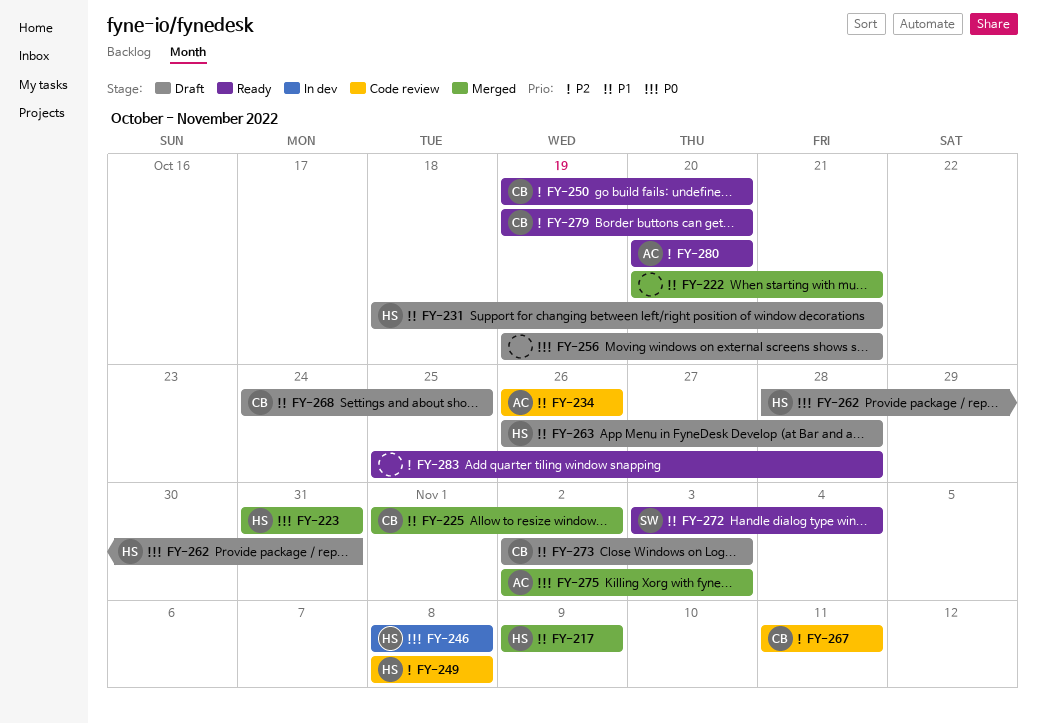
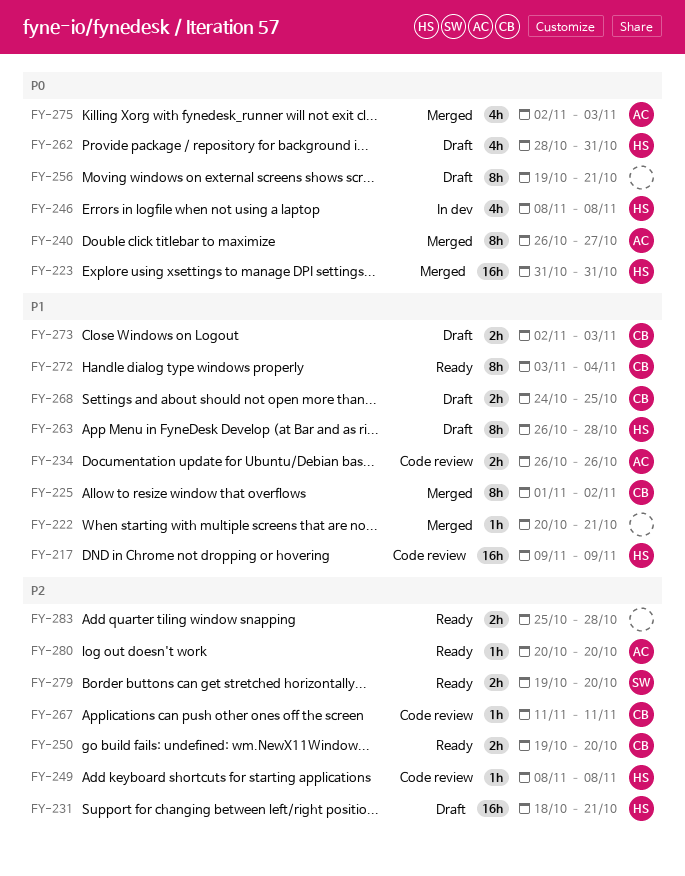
FY-217, status: Merged -> Code review
FY-231, priority: P1 -> P2
FY-240: none -> present
FY-272, owner: SW -> CB
FY-279, owner: CB -> SW

